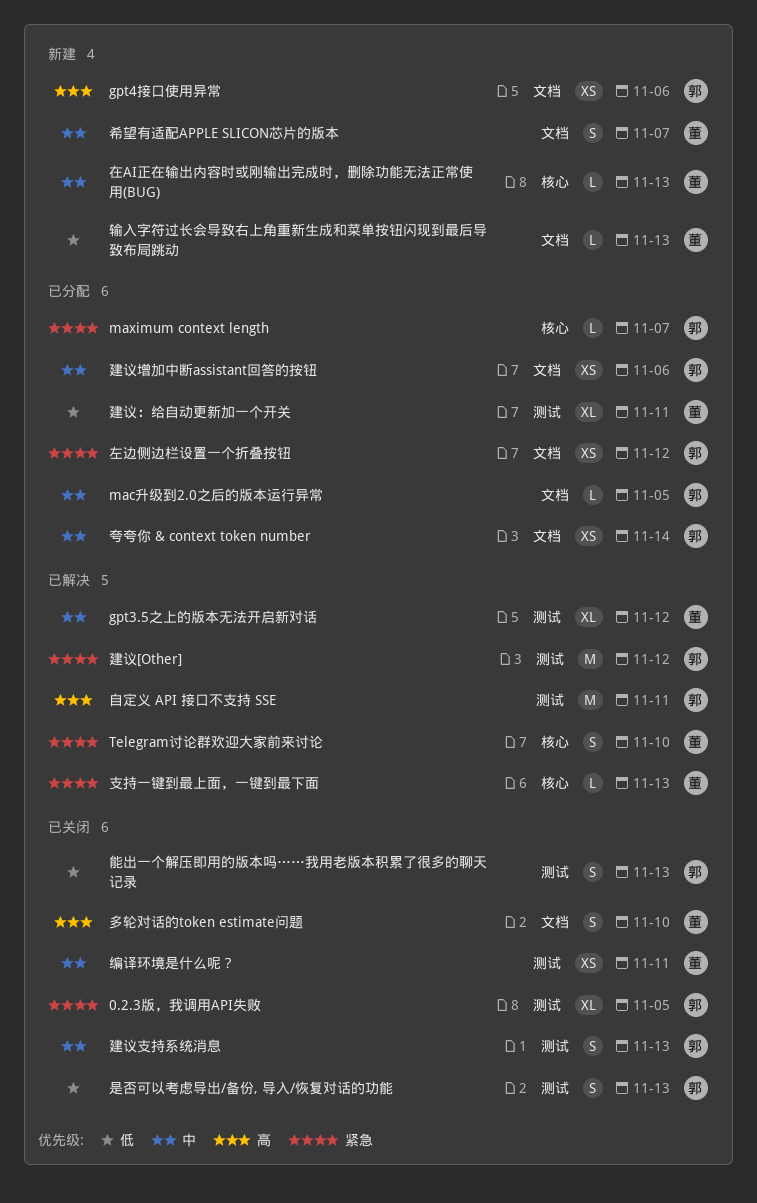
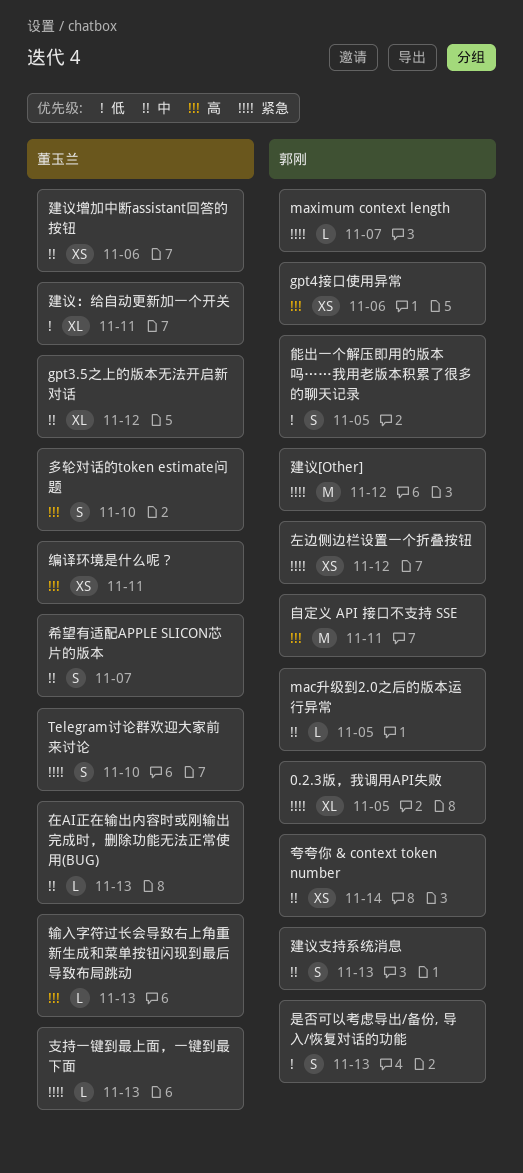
建议增加中断assistant回答的按钮, owner: 郭刚 -> 董玉兰
编译环境是什么呢？, priority: 中 -> 高
能出一个解压即用的版本吗……我用老版本积累了很多的聊天记录, due: Nov 13 -> Nov 5
输入字符过长会导致右上角重新生成和菜单按钮闪现到最后导致布局跳动, priority: 低 -> 高

